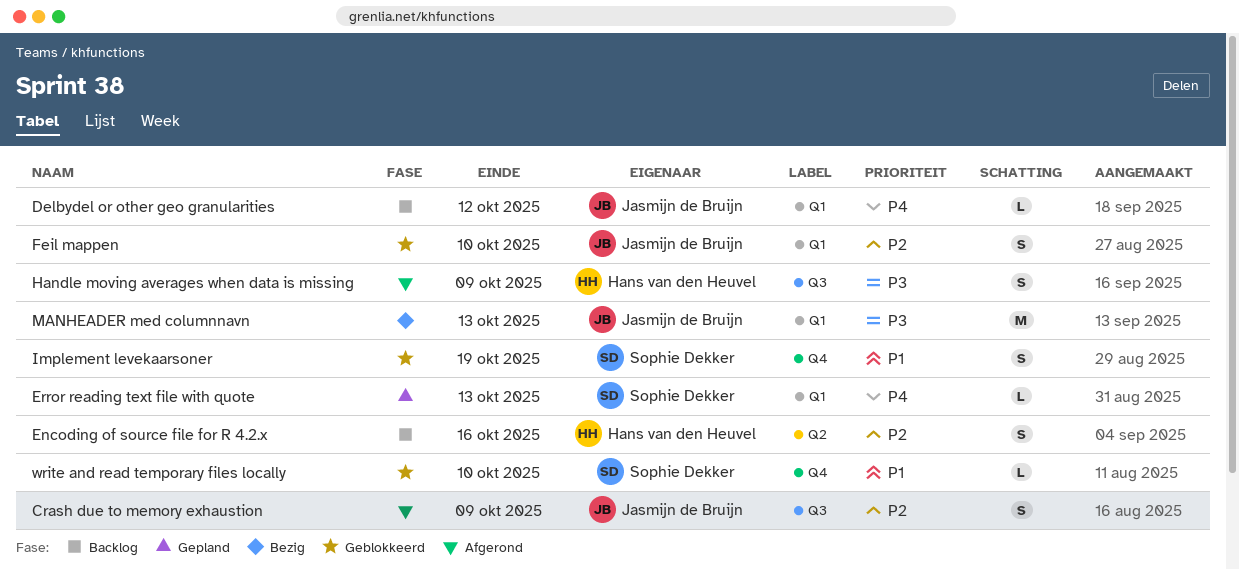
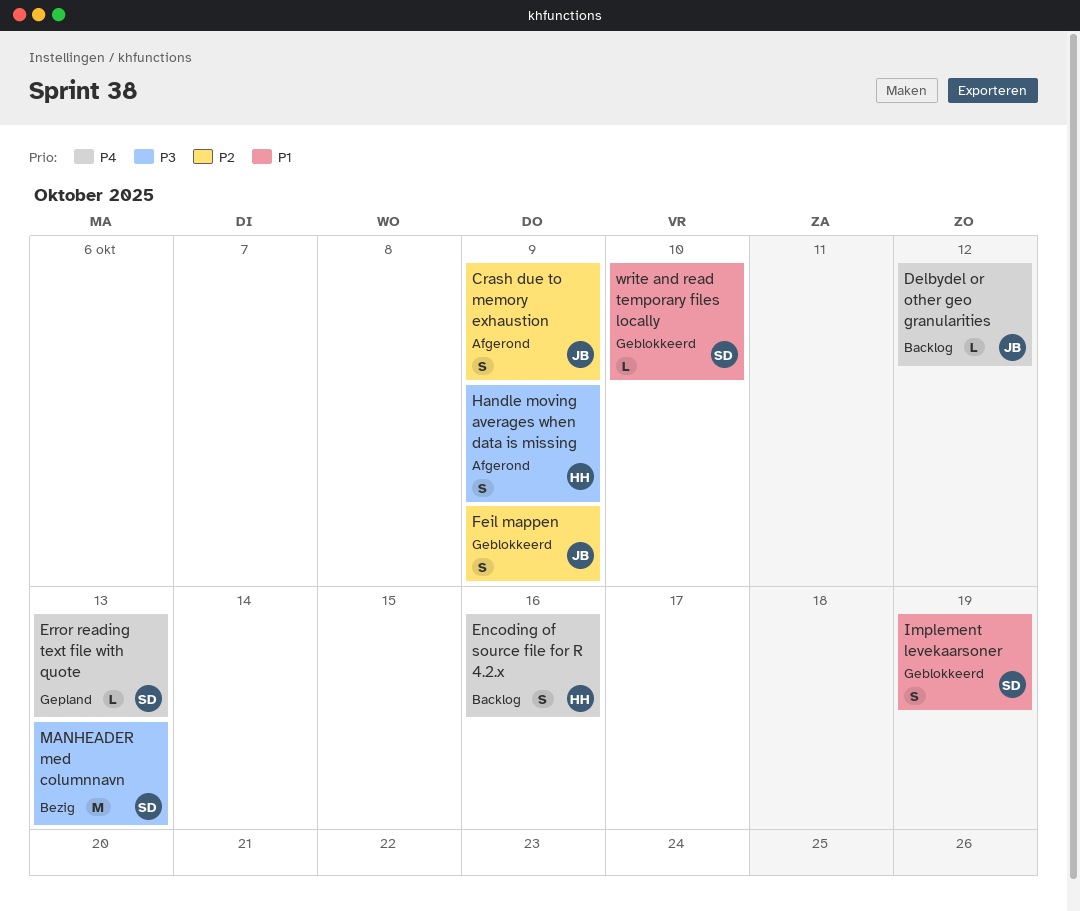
Encoding of source file for R 4.2.x, priority: P2 -> P4
Feil mappen, due: Oct 10 -> Oct 9
MANHEADER med columnnavn, owner: Jasmijn de Bruijn -> Sophie Dekker

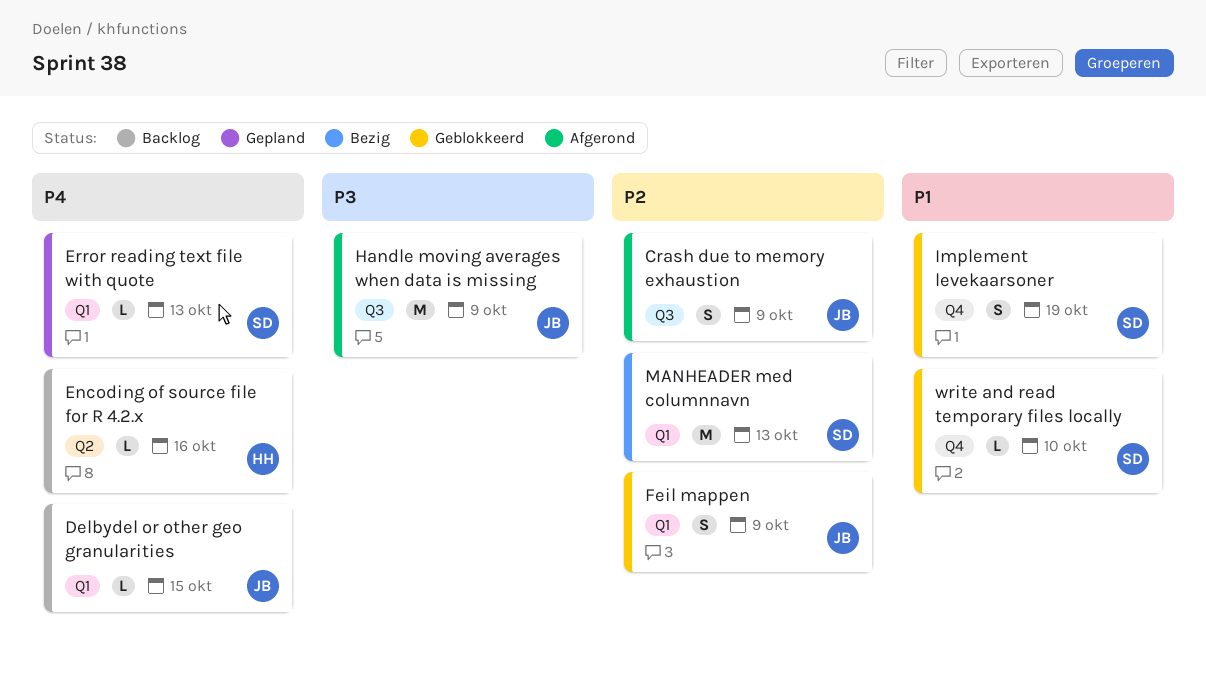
Delbydel or other geo granularities, due: Oct 12 -> Oct 15
Encoding of source file for R 4.2.x, estimate: S -> L
Handle moving averages when data is missing, owner: HH -> JB
Handle moving averages when data is missing, estimate: S -> M
MANHEADER med columnnavn, priority: P3 -> P2

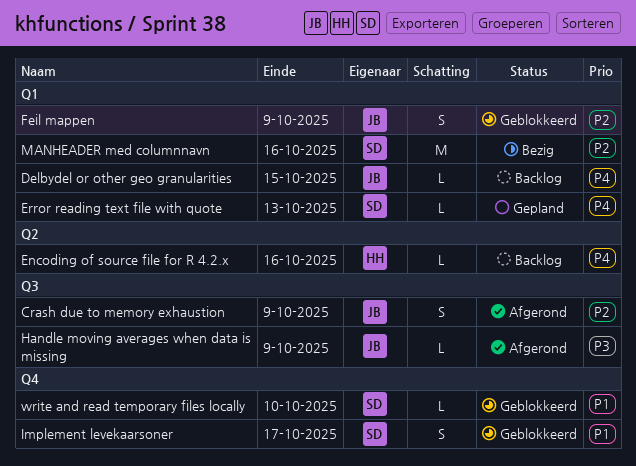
Handle moving averages when data is missing, estimate: M -> L
Implement levekaarsoner, due: Oct 19 -> Oct 17
MANHEADER med columnnavn, due: Oct 13 -> Oct 16

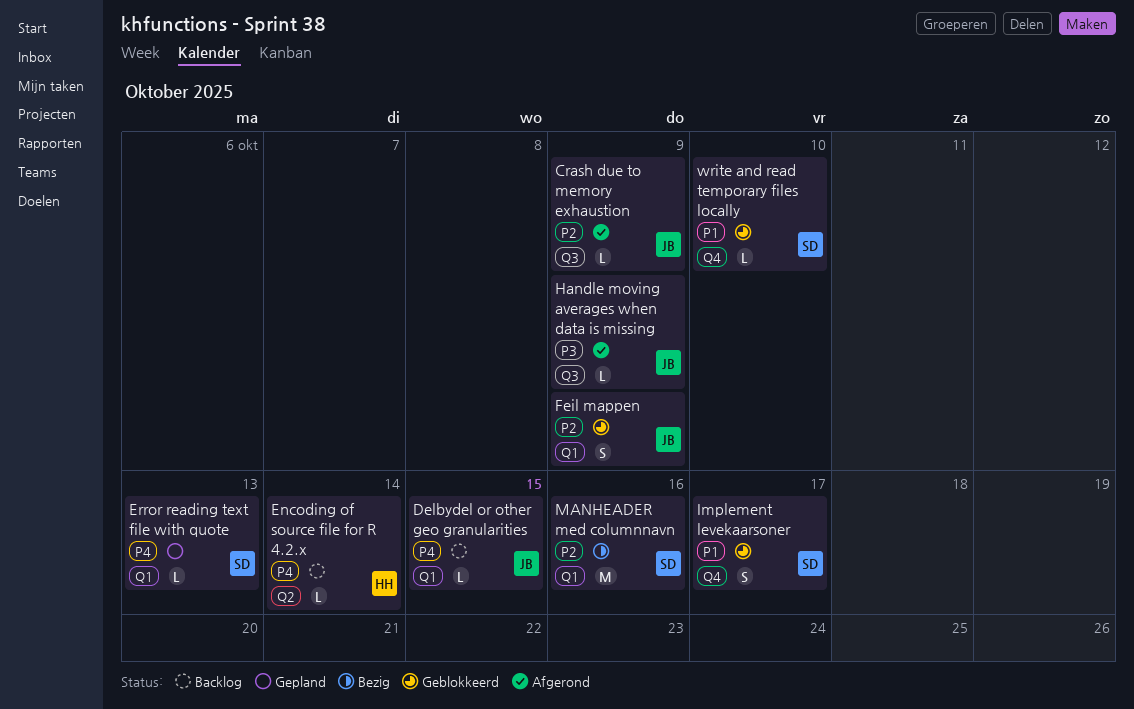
Crash due to memory exhaustion, estimate: S -> L
Encoding of source file for R 4.2.x, due: Oct 16 -> Oct 14

